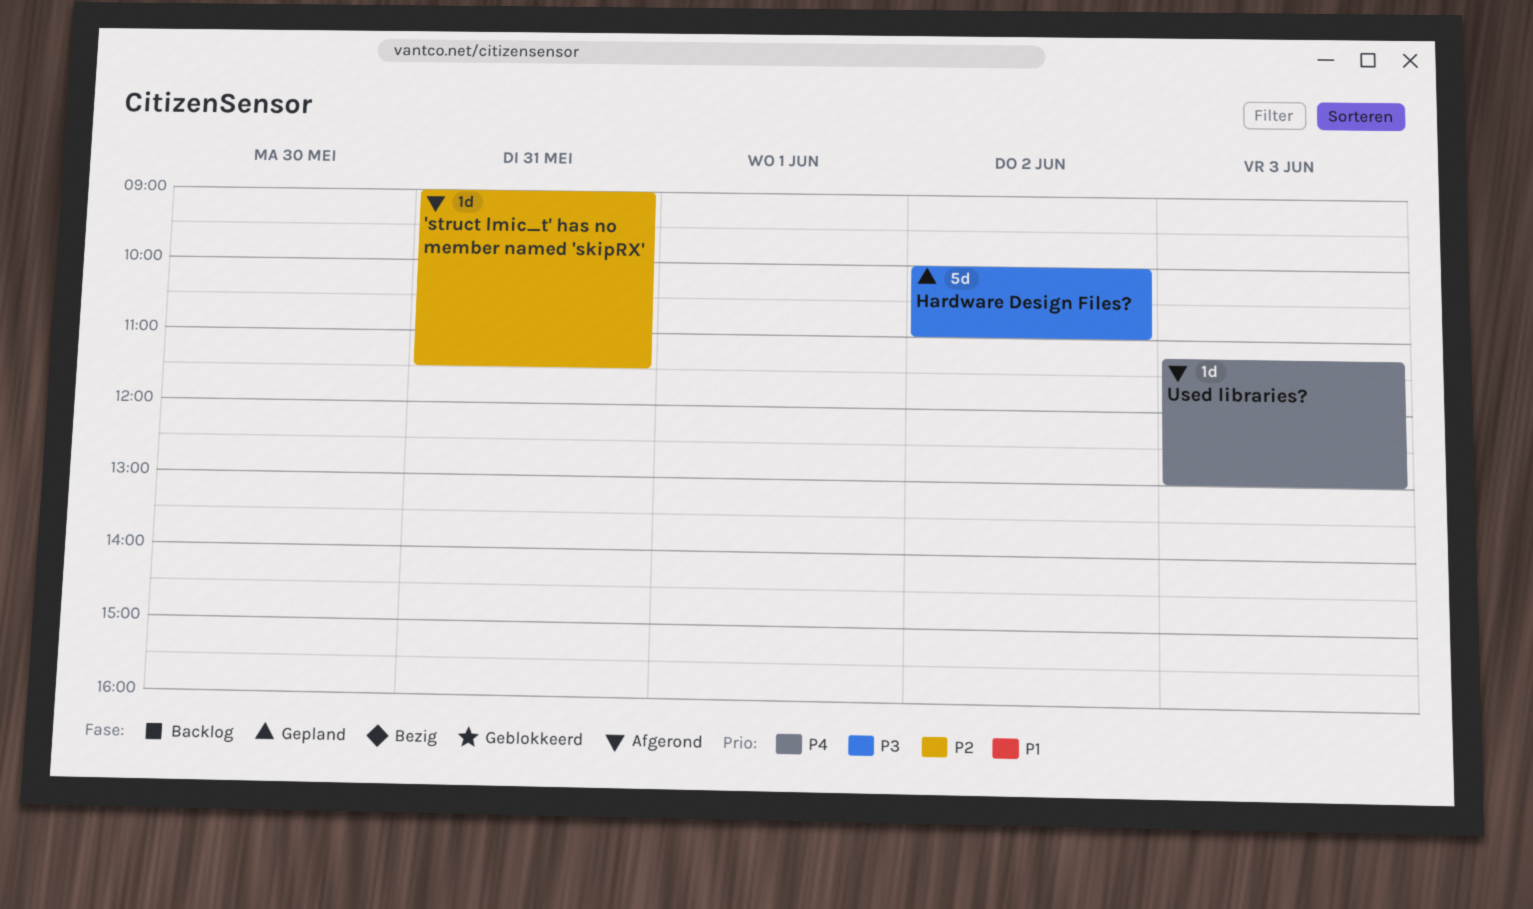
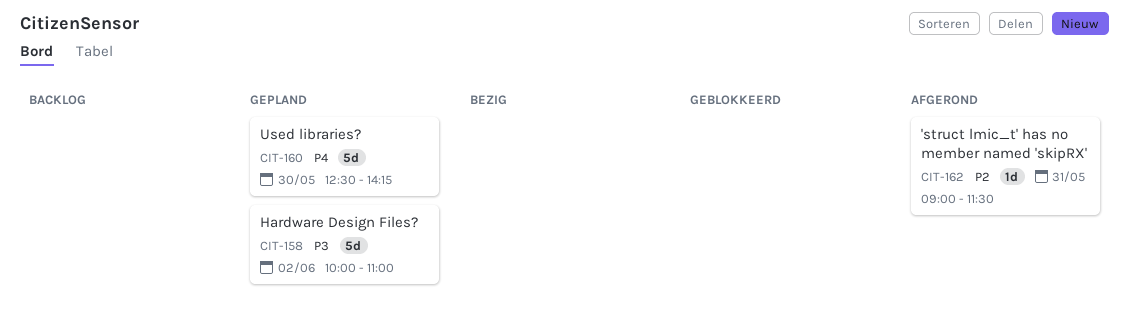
Used libraries?, status: Afgerond -> Gepland
Used libraries?, estimate: 1d -> 5d
Used libraries?, day: Jun 3 -> May 30
Used libraries?, begins: 11:15 -> 12:30
Used libraries?, ends: 13:00 -> 14:15

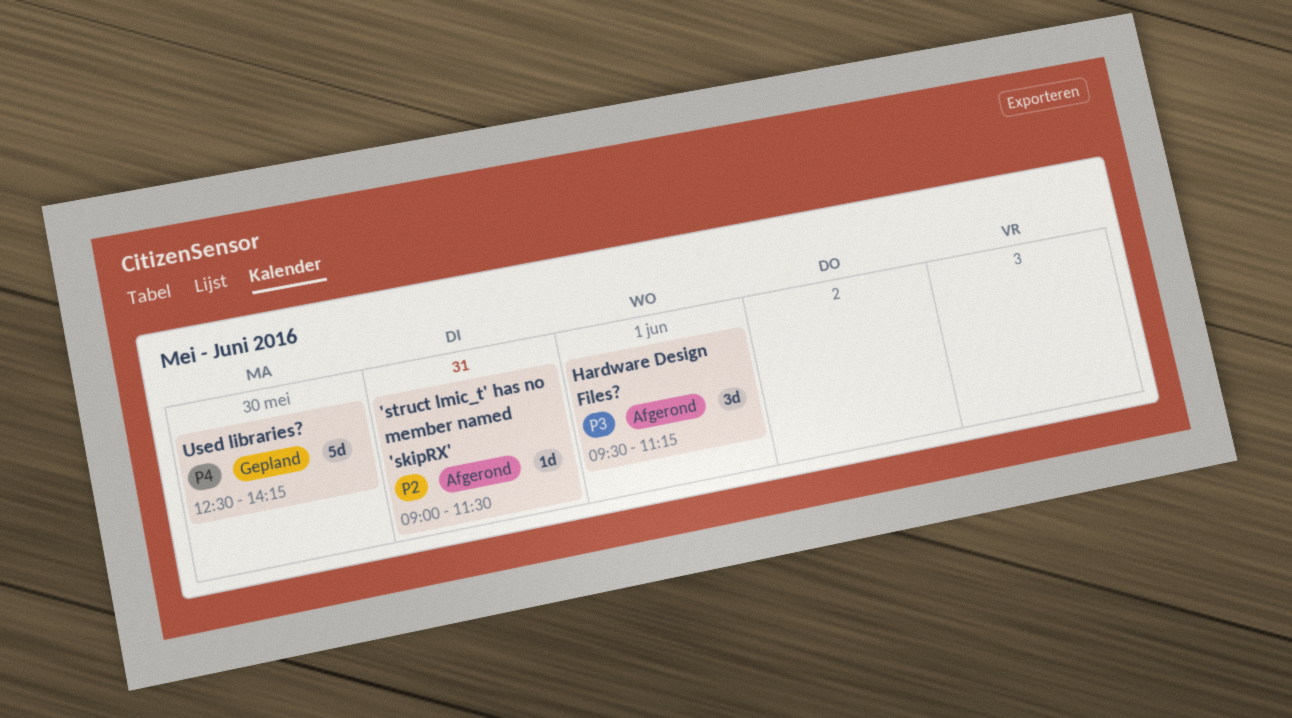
Hardware Design Files?, status: Gepland -> Afgerond
Hardware Design Files?, estimate: 5d -> 3d
Hardware Design Files?, day: Jun 2 -> Jun 1
Hardware Design Files?, begins: 10:00 -> 09:30
Hardware Design Files?, ends: 11:00 -> 11:15

